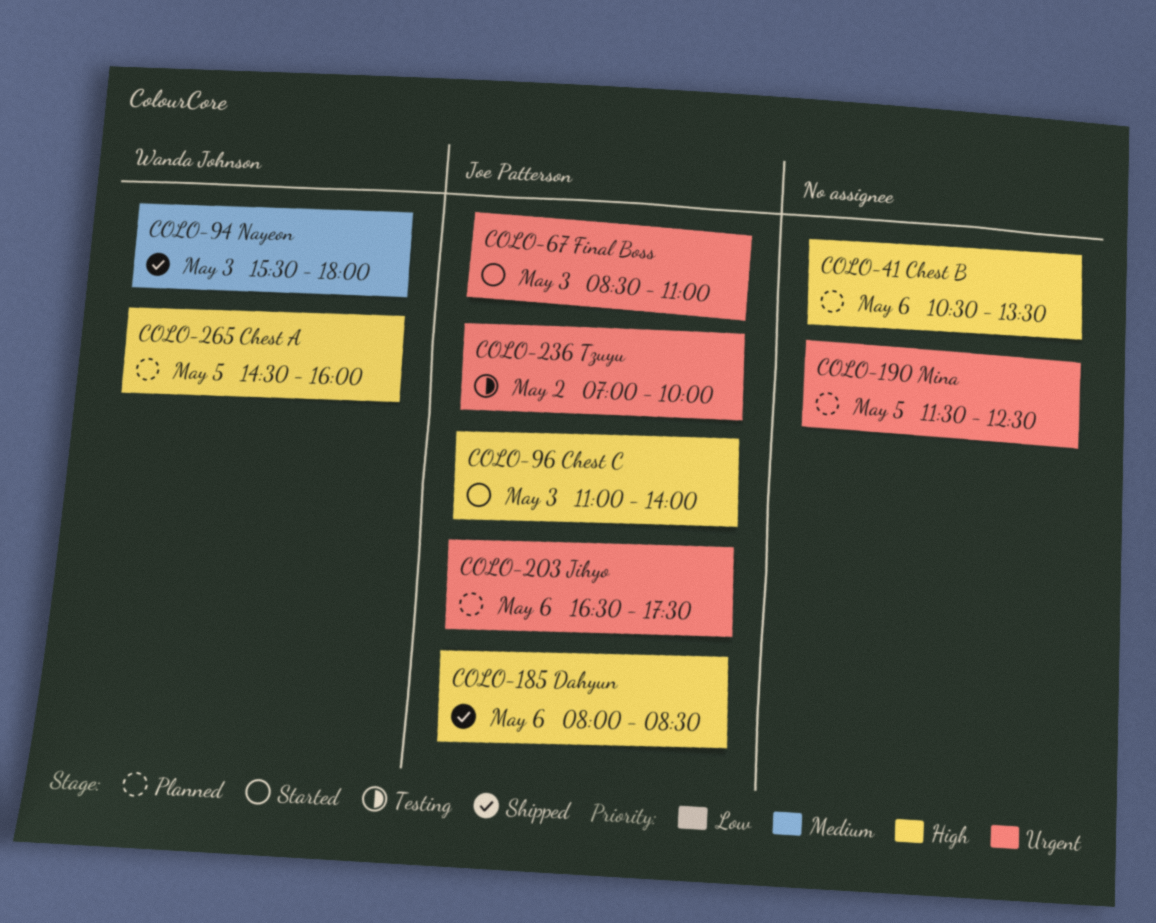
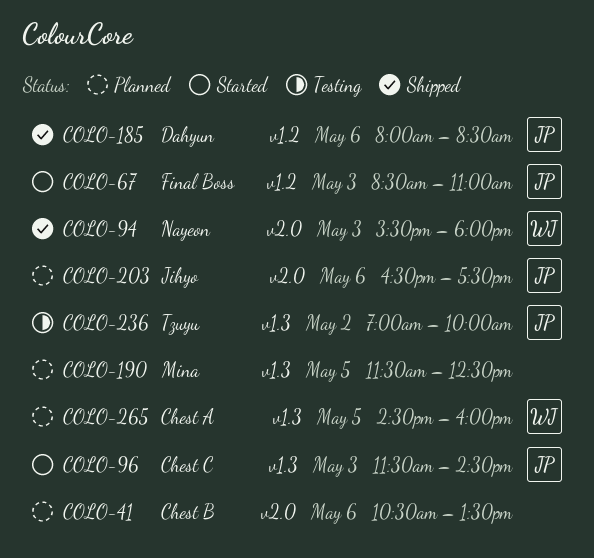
COLO-96, begins: 11:00 -> 11:30
COLO-96, ends: 14:00 -> 14:30

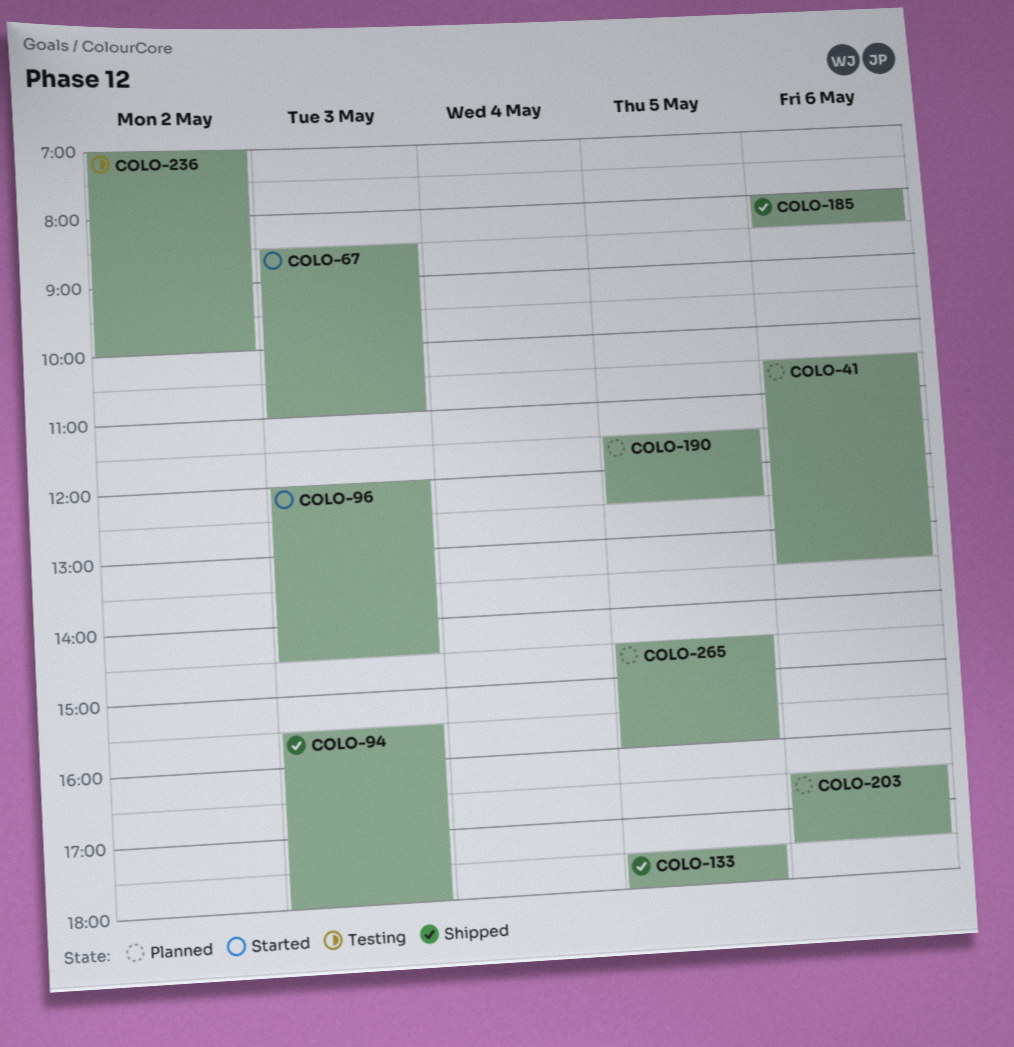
COLO-96, begins: 11:30 -> 12:00
COLO-133: none -> present

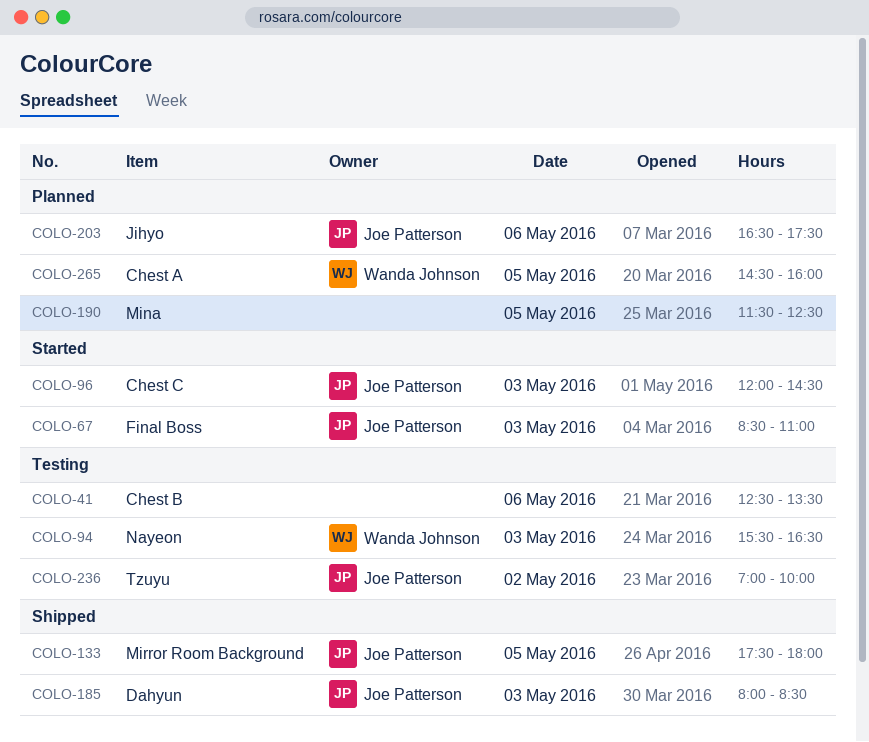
COLO-41, status: Planned -> Testing
COLO-41, begins: 10:30 -> 12:30
COLO-94, status: Shipped -> Testing
COLO-94, ends: 18:00 -> 16:30
COLO-185, day: May 6 -> May 3

